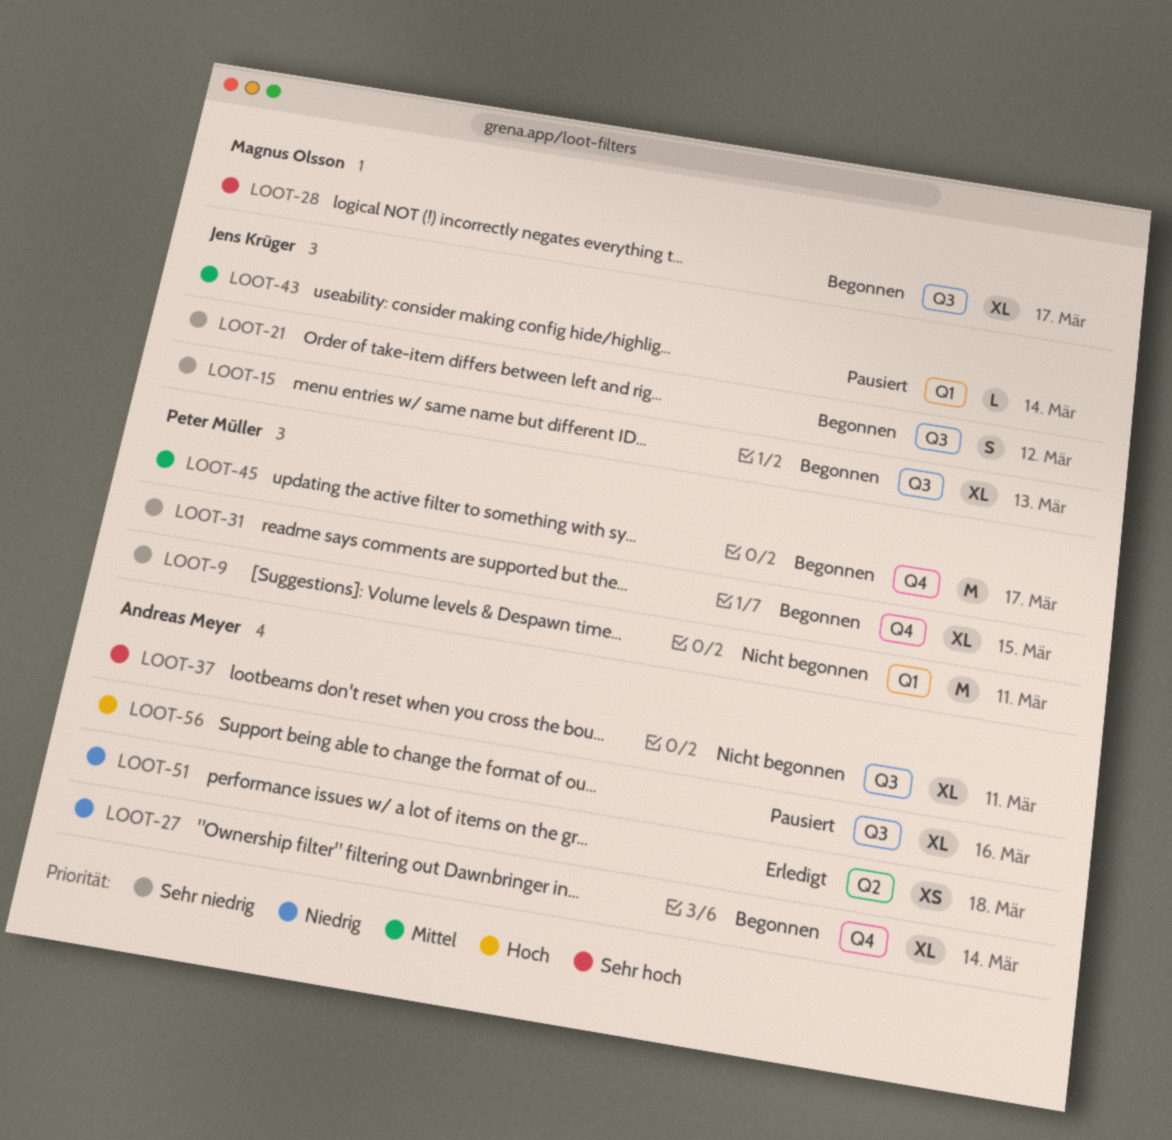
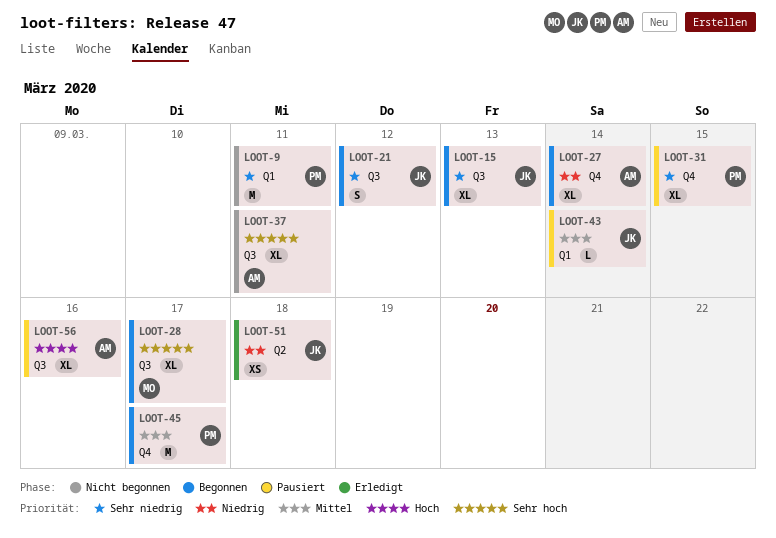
LOOT-31, status: Begonnen -> Pausiert
LOOT-51, owner: Andreas Meyer -> Jens Krüger

